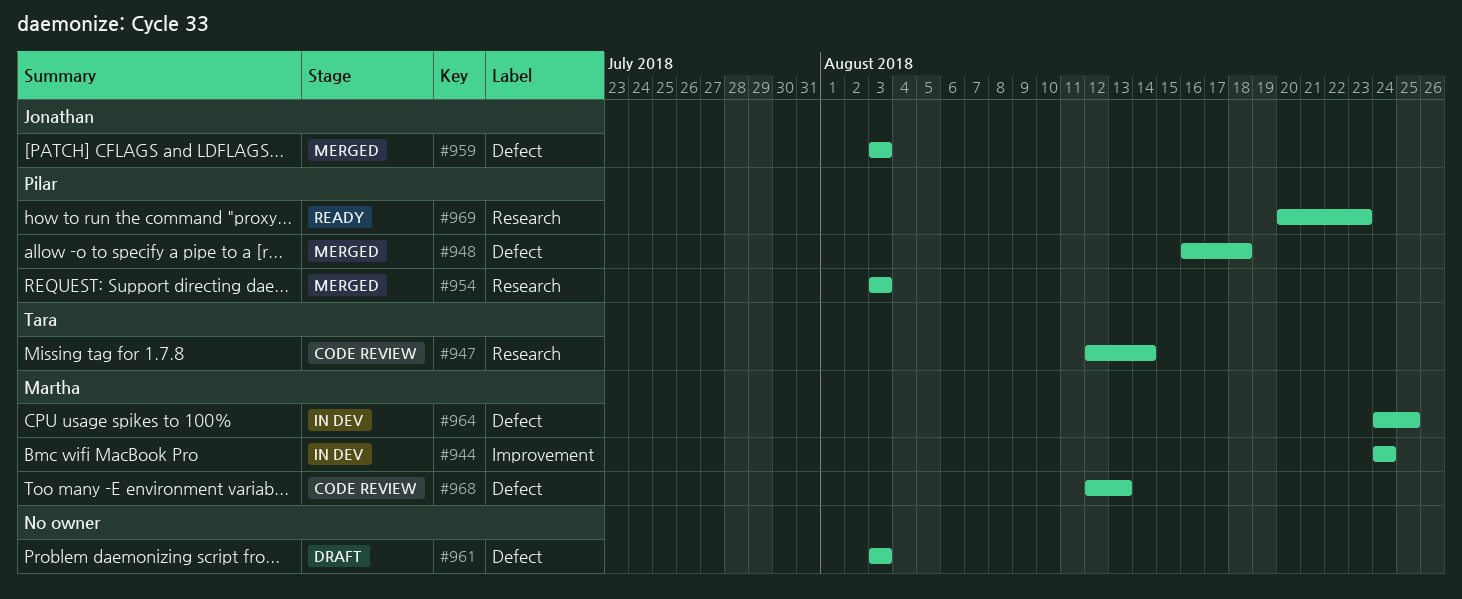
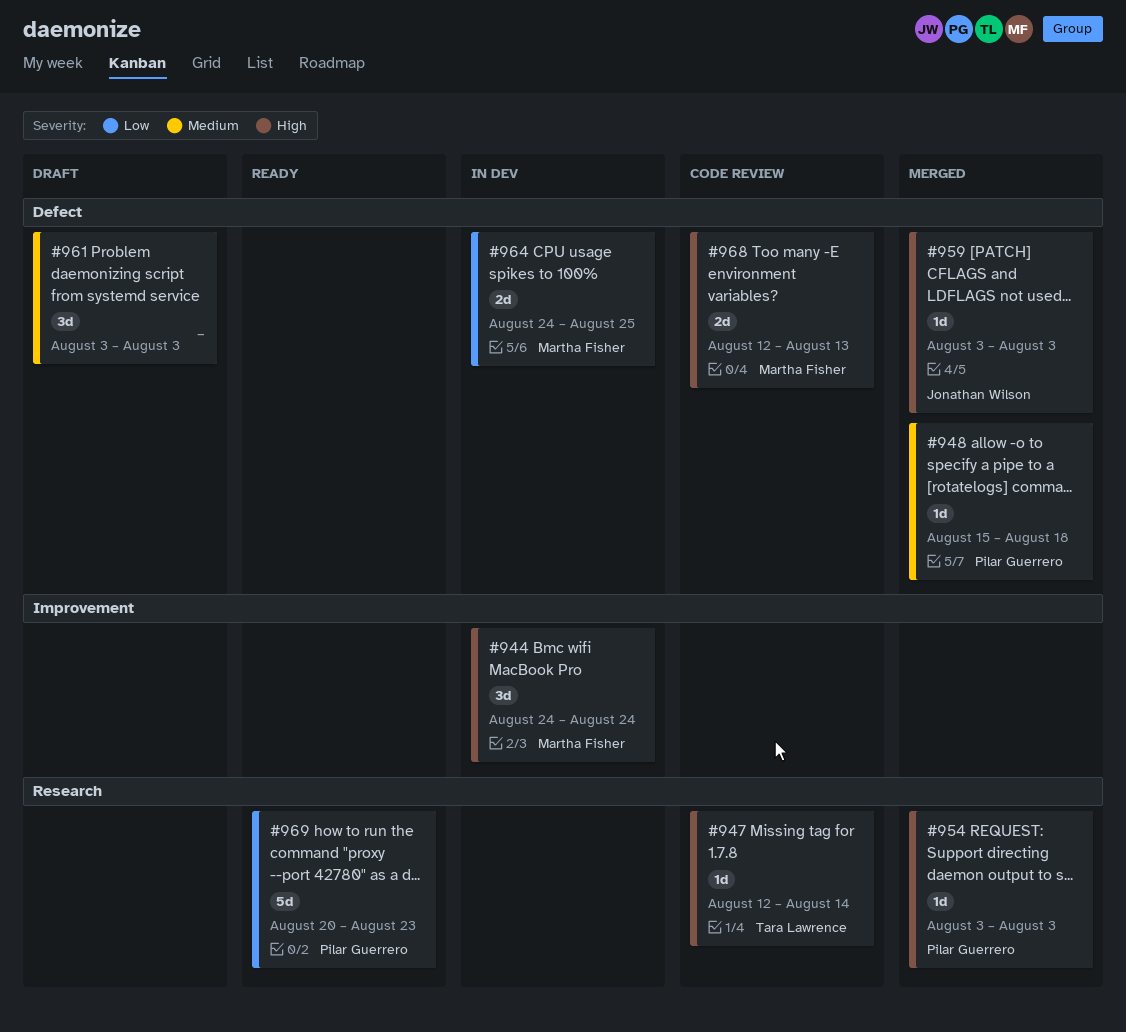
#948, start: Aug 16 -> Aug 15

